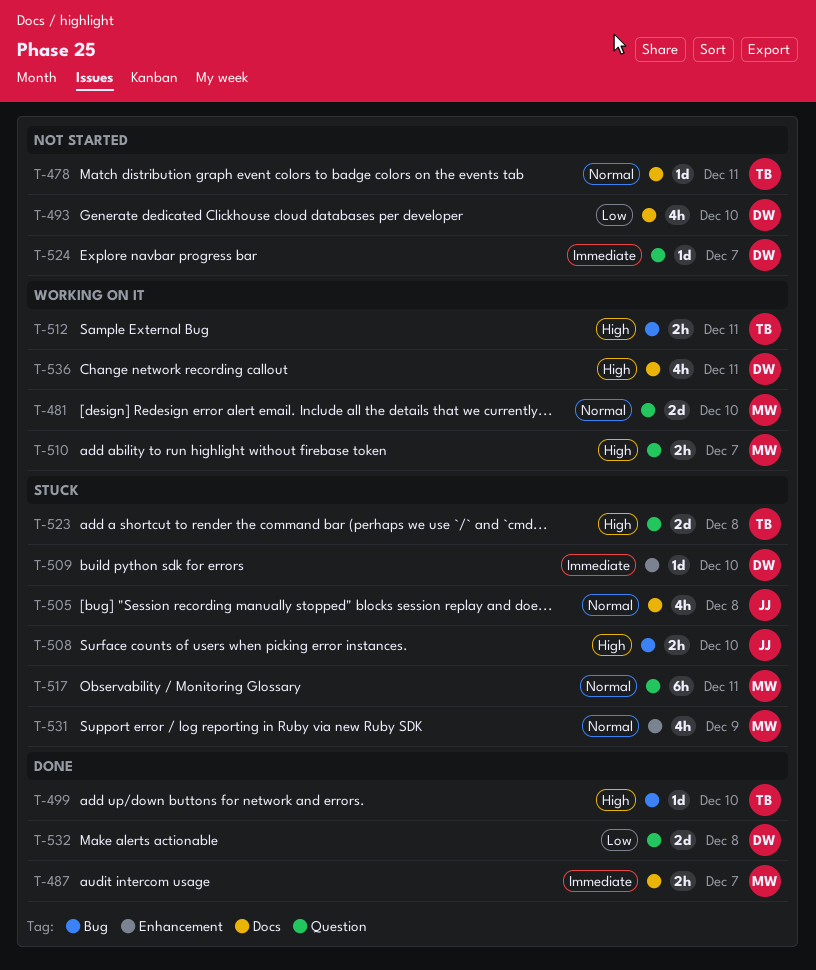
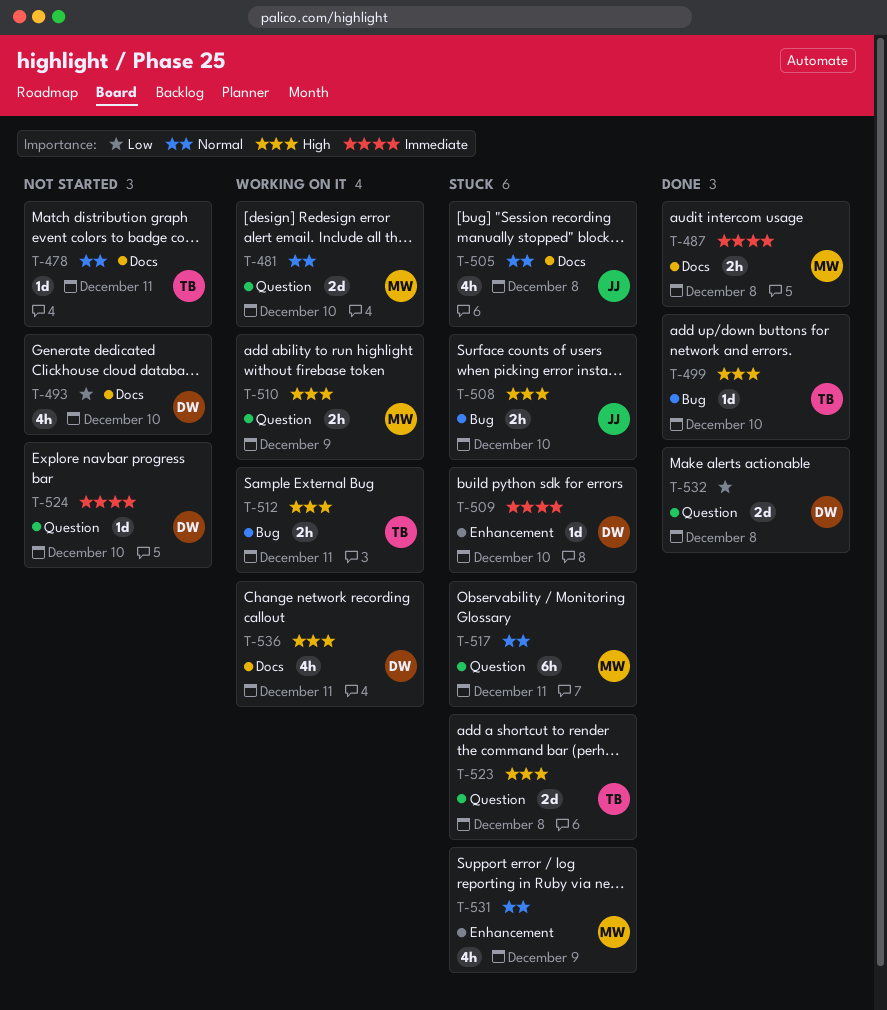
T-487, due: Dec 7 -> Dec 8
T-510, due: Dec 7 -> Dec 9
T-524, due: Dec 7 -> Dec 10

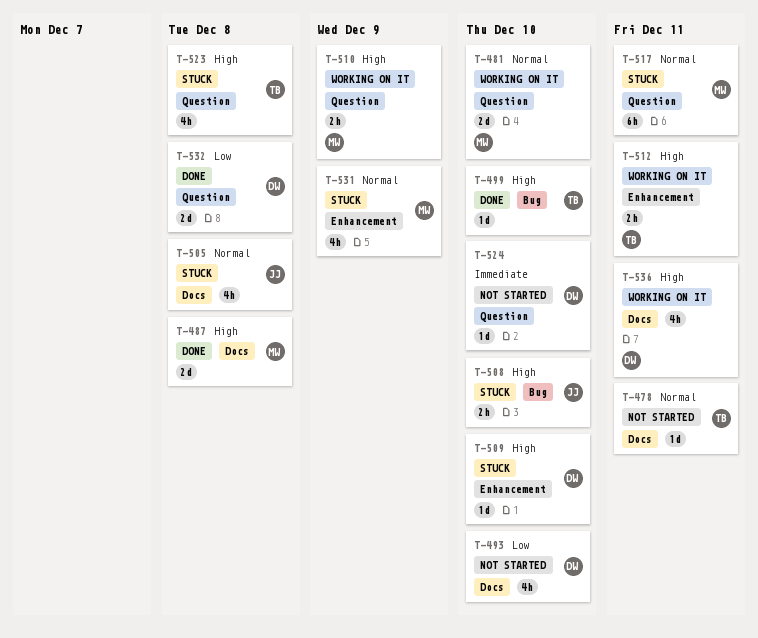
T-487, priority: Immediate -> High
T-487, estimate: 2h -> 2d
T-509, priority: Immediate -> High
T-512, label: Bug -> Enhancement
T-523, estimate: 2d -> 4h

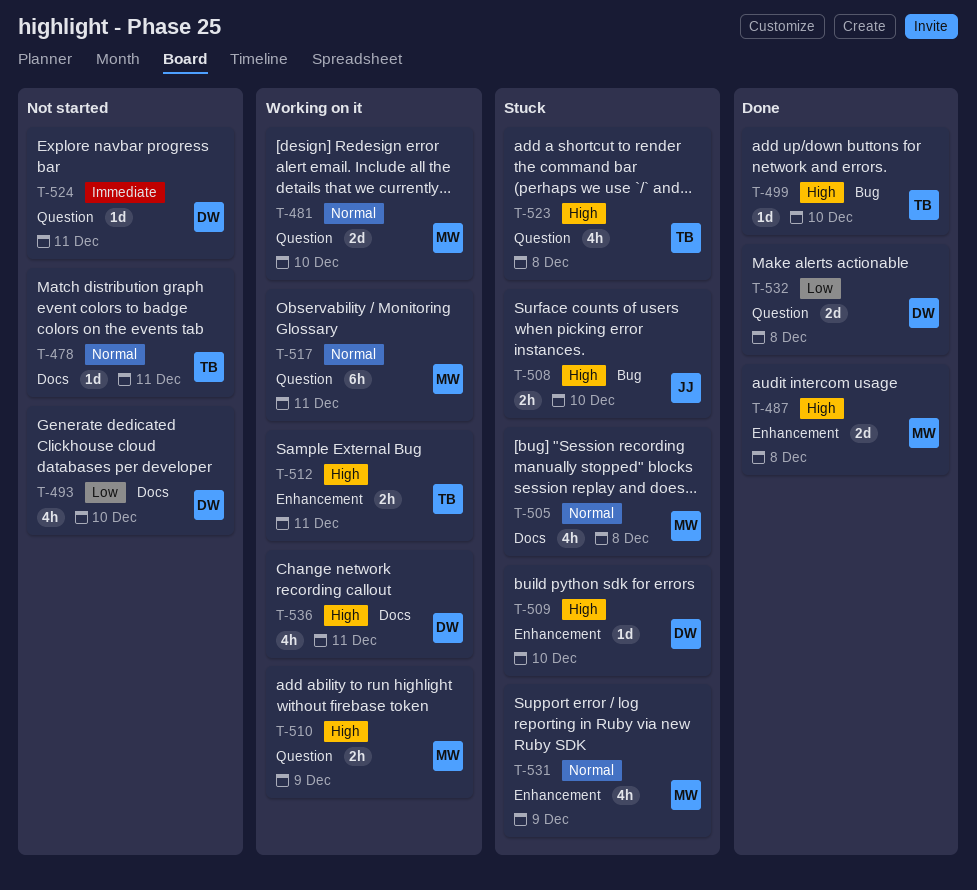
T-487, label: Docs -> Enhancement
T-505, owner: JJ -> MW
T-517, status: Stuck -> Working on it
T-524, due: Dec 10 -> Dec 11

